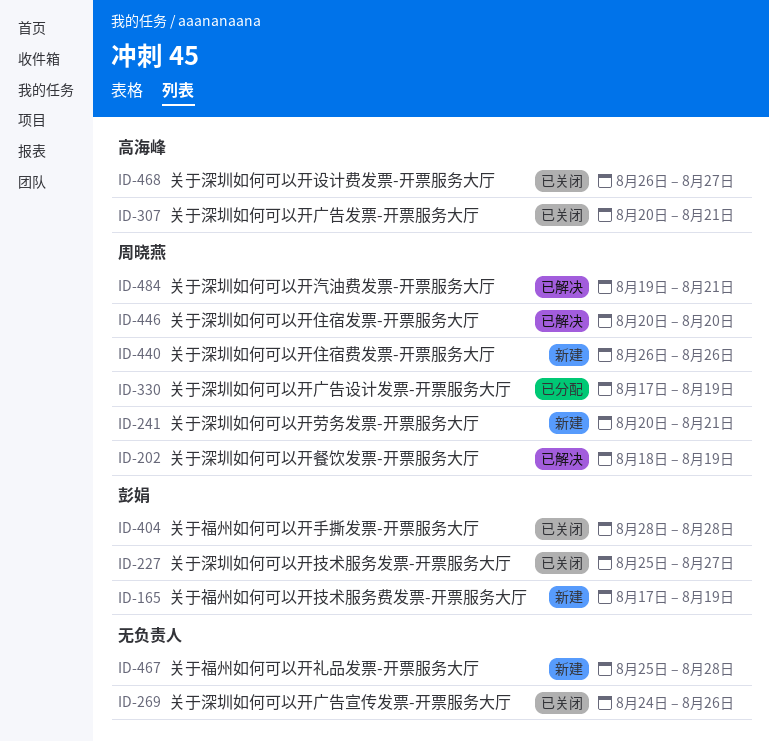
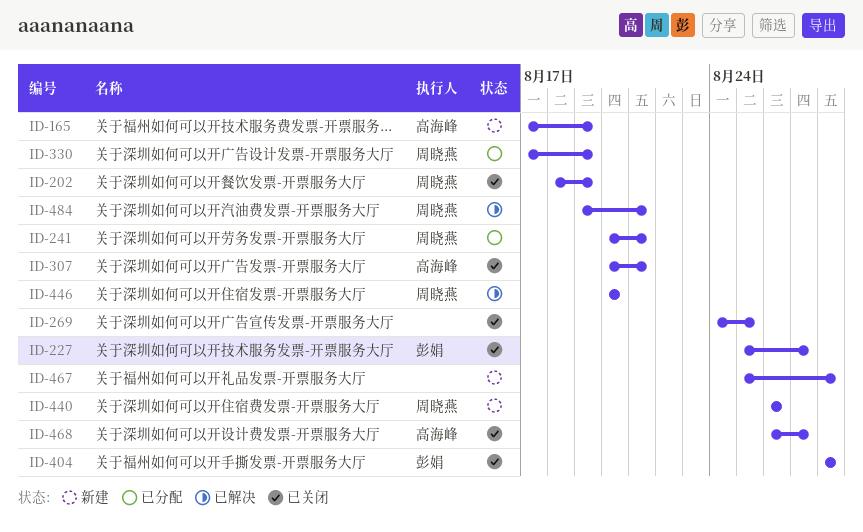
ID-165, owner: 彭娟 -> 高海峰
ID-202, status: 已解决 -> 已关闭
ID-241, status: 新建 -> 已分配
ID-269, due: Aug 26 -> Aug 25

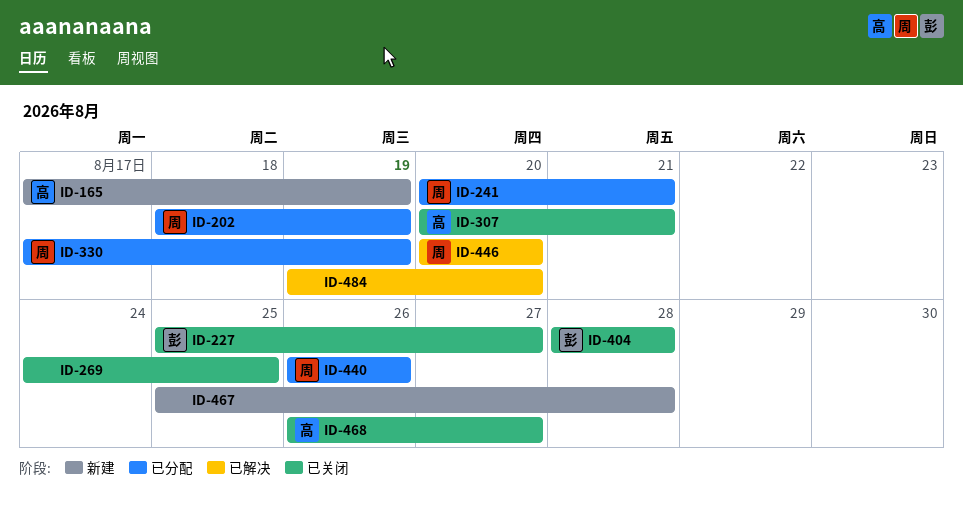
ID-202, status: 已关闭 -> 已分配
ID-440, status: 新建 -> 已分配
ID-484, owner: 周晓燕 -> none
ID-484, due: Aug 21 -> Aug 20

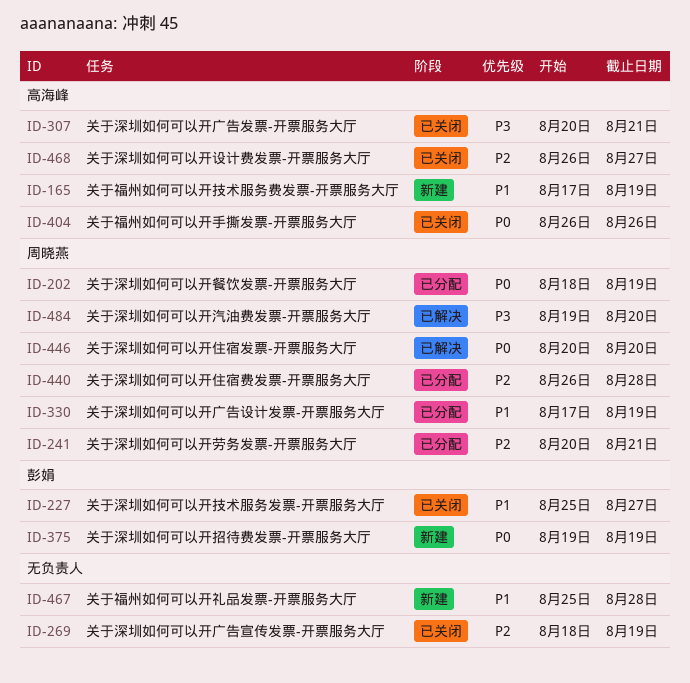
ID-269, start: Aug 24 -> Aug 18
ID-269, due: Aug 25 -> Aug 19
ID-375: none -> present
ID-404, owner: 彭娟 -> 高海峰
ID-404, start: Aug 28 -> Aug 26
ID-404, due: Aug 28 -> Aug 26
ID-440, due: Aug 26 -> Aug 28
ID-484, owner: none -> 周晓燕

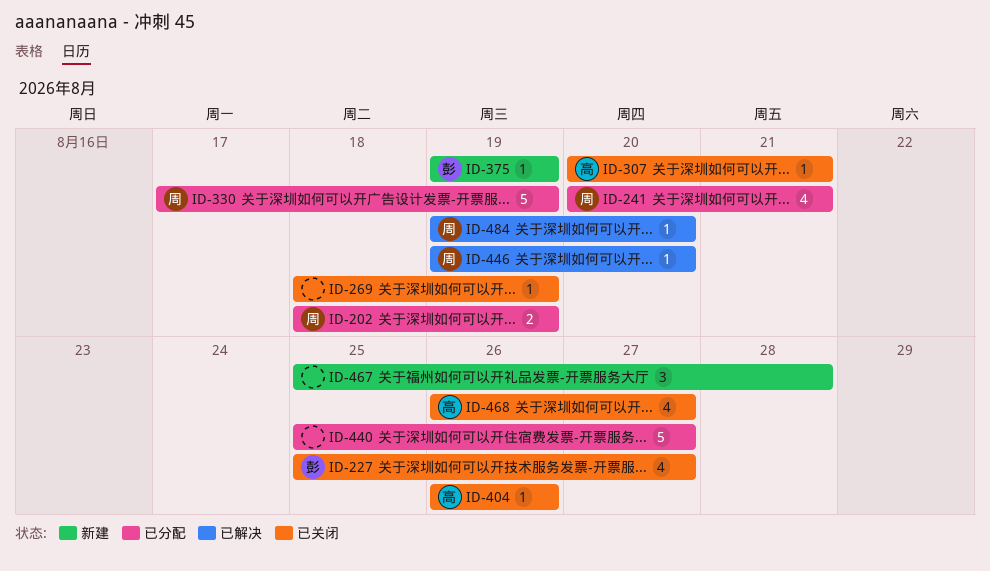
ID-165: present -> none
ID-440, owner: 周晓燕 -> none
ID-440, start: Aug 26 -> Aug 25
ID-440, due: Aug 28 -> Aug 27
ID-446, start: Aug 20 -> Aug 19

